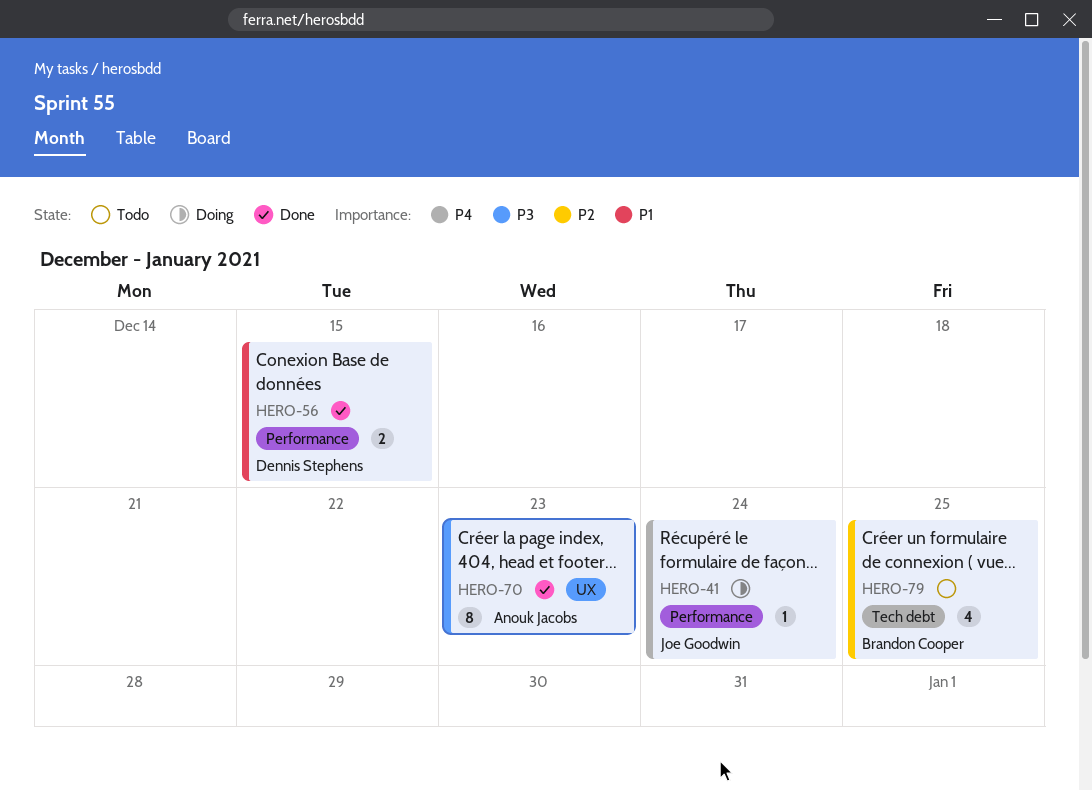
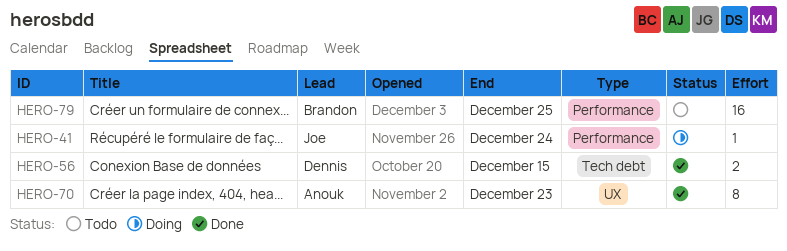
HERO-56, label: Performance -> Tech debt
HERO-79, label: Tech debt -> Performance
HERO-79, estimate: 4 -> 16

